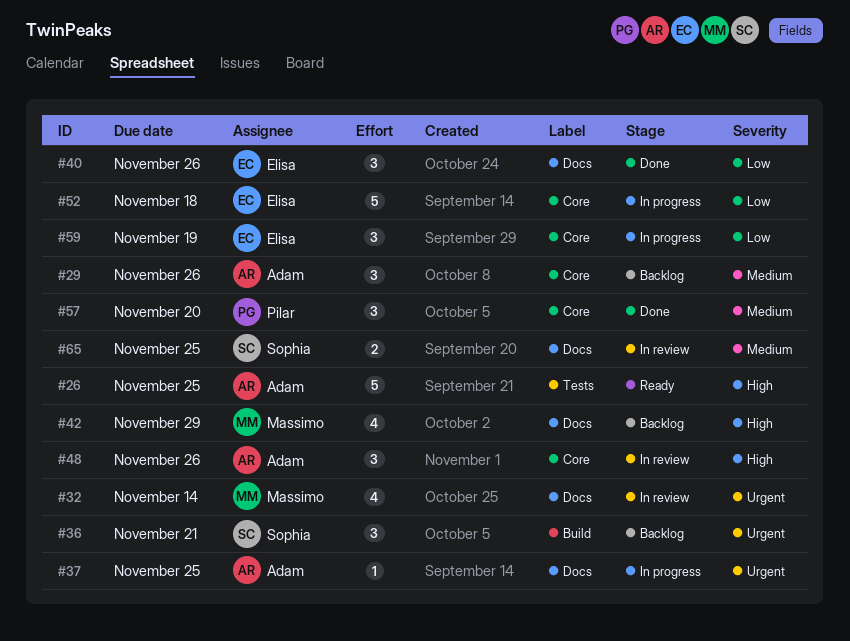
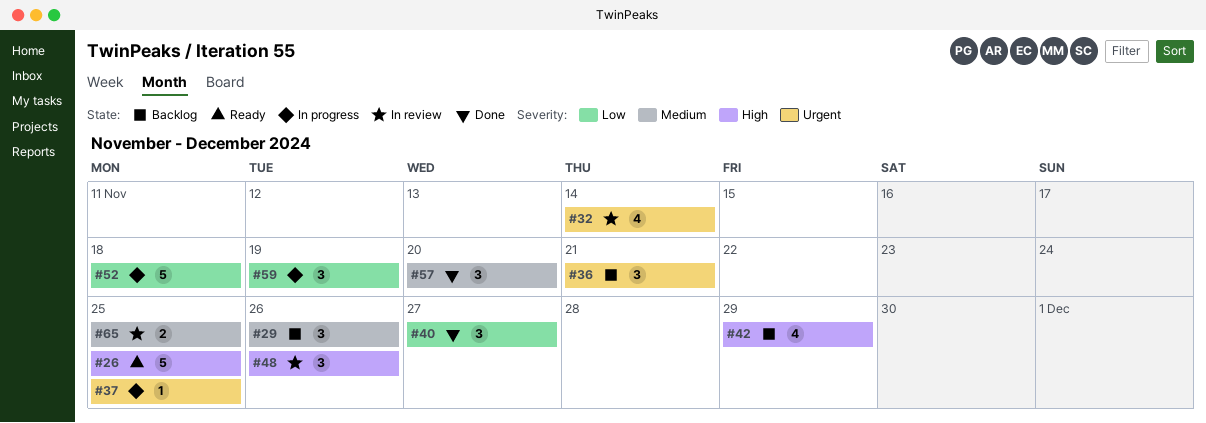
#40, due: Nov 26 -> Nov 27

